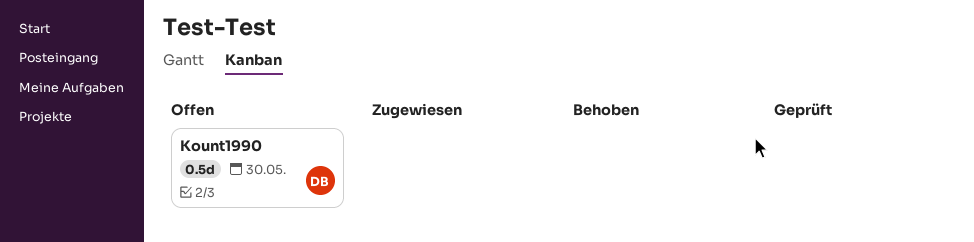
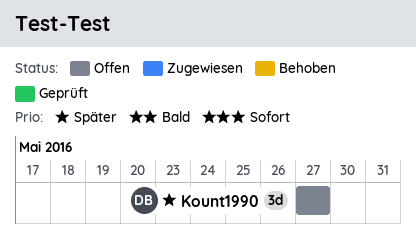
Kount1990, estimate: 0.5d -> 3d
Kount1990, due: May 30 -> May 27

